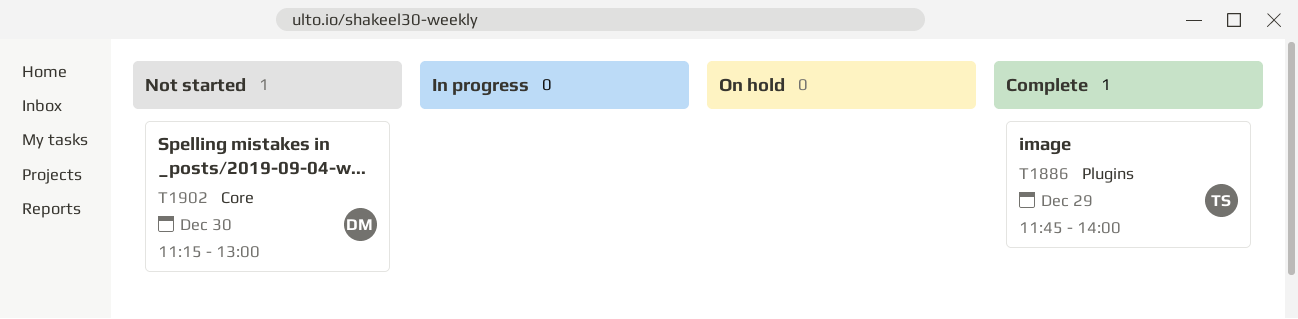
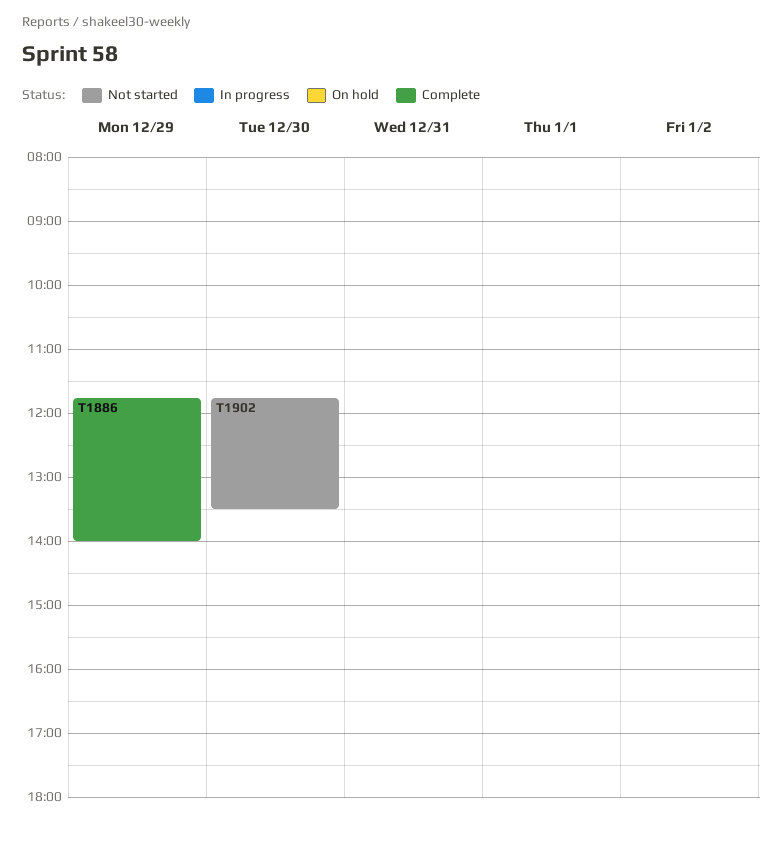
T1902, begins: 11:15 -> 11:45
T1902, ends: 13:00 -> 13:30

